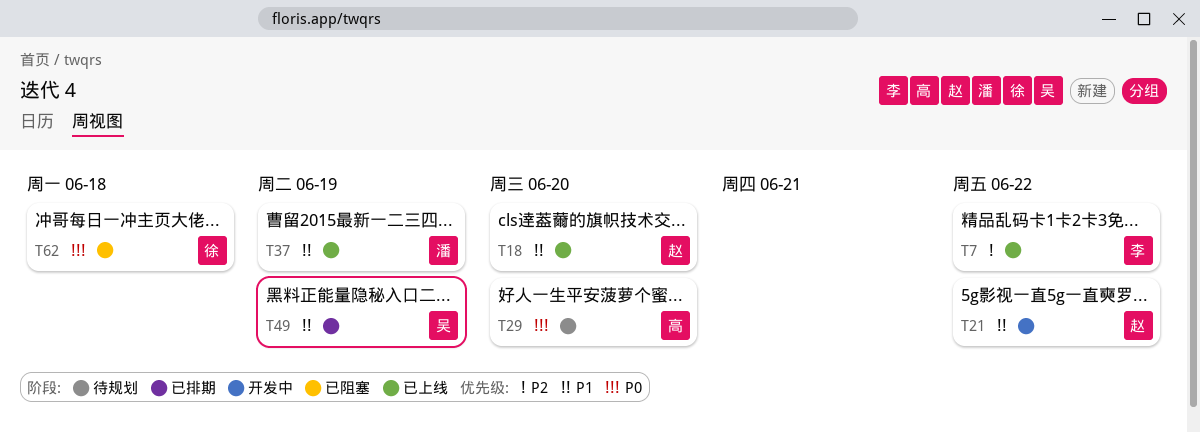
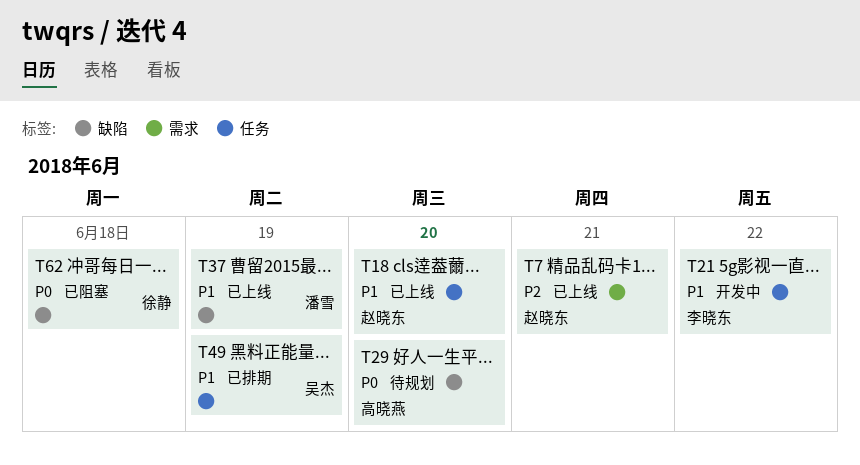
T7, owner: 李晓东 -> 赵晓东
T7, due: Jun 22 -> Jun 21
T21, owner: 赵晓东 -> 李晓东

